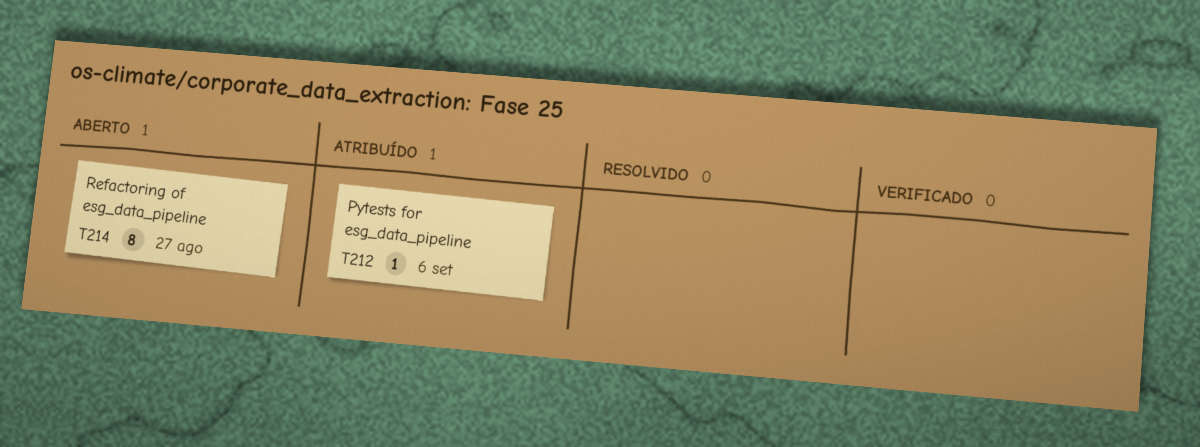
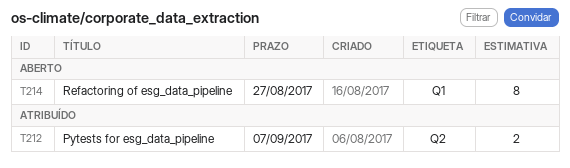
T212, estimate: 1 -> 2
T212, due: Sep 6 -> Sep 7

